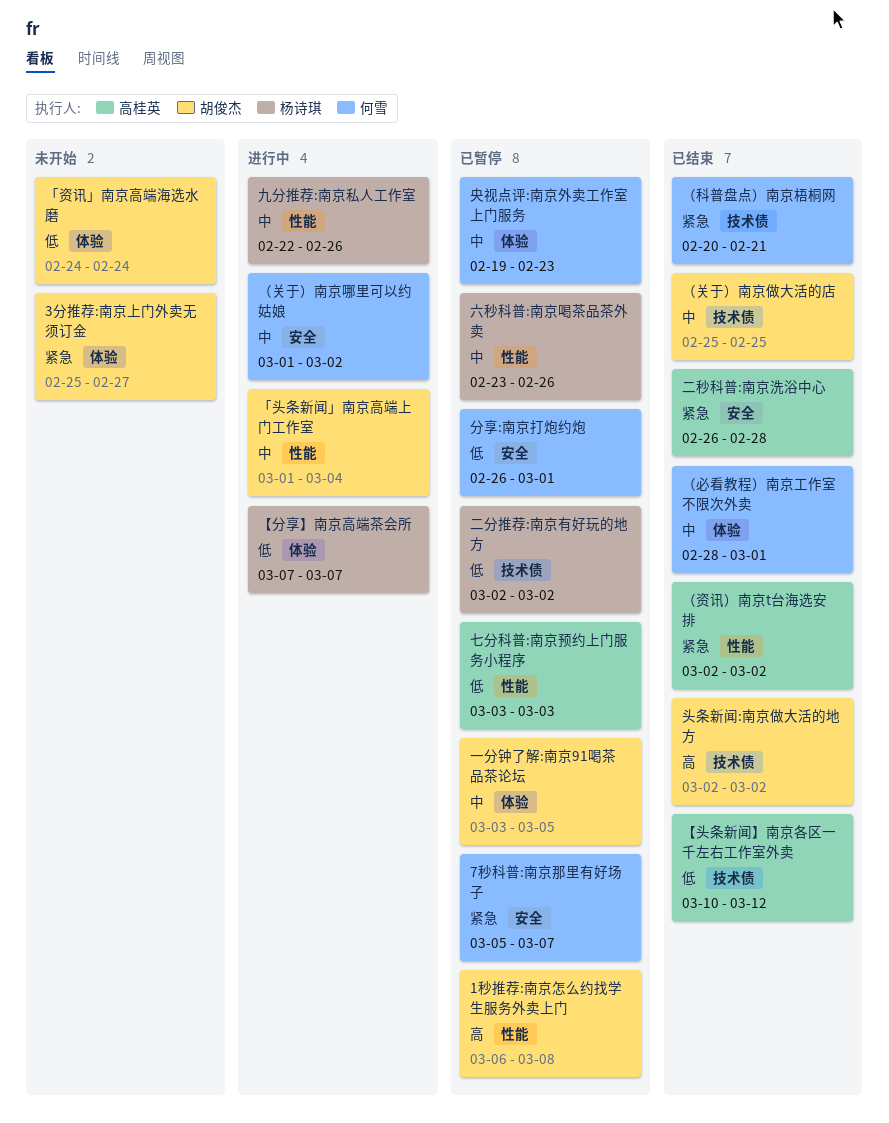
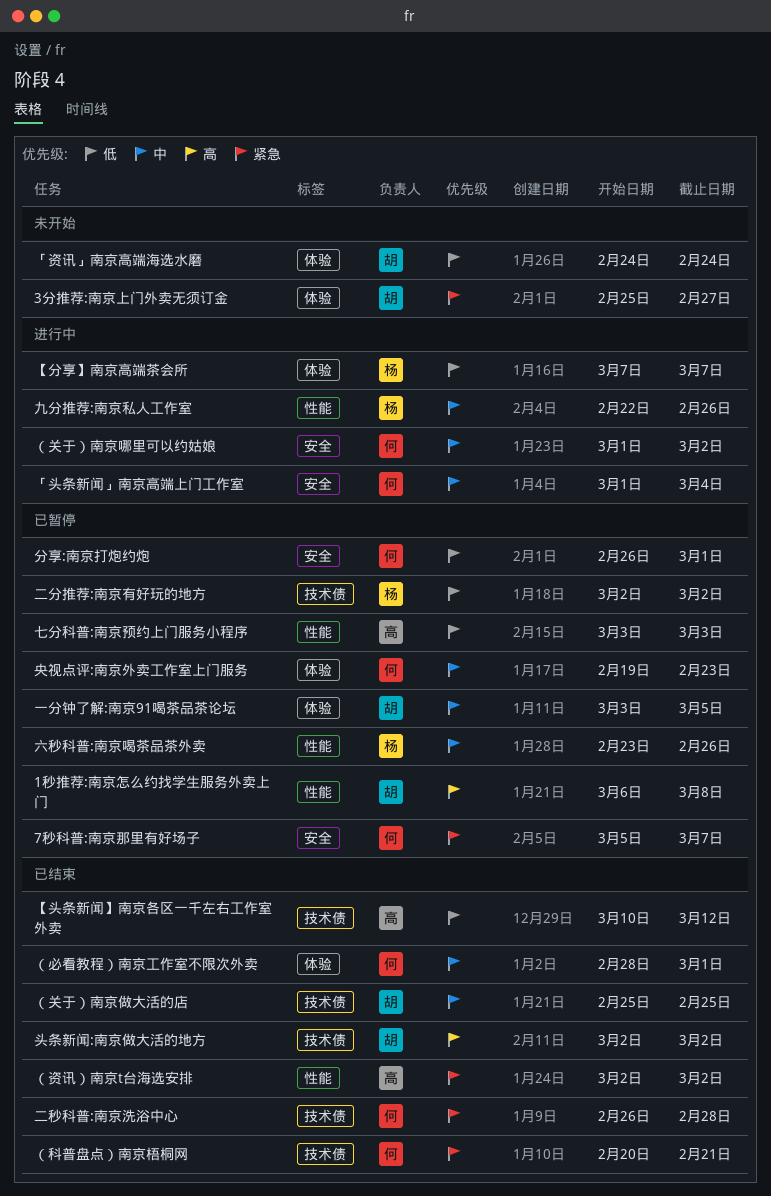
「头条新闻」南京高端上门工作室, owner: 胡俊杰 -> 何雪
「头条新闻」南京高端上门工作室, label: 性能 -> 安全
二秒科普:南京洗浴中心, owner: 高桂英 -> 何雪
二秒科普:南京洗浴中心, label: 安全 -> 技术债

